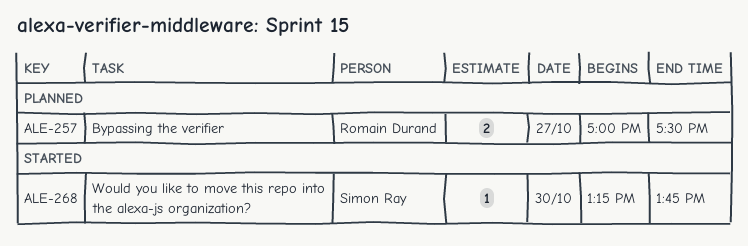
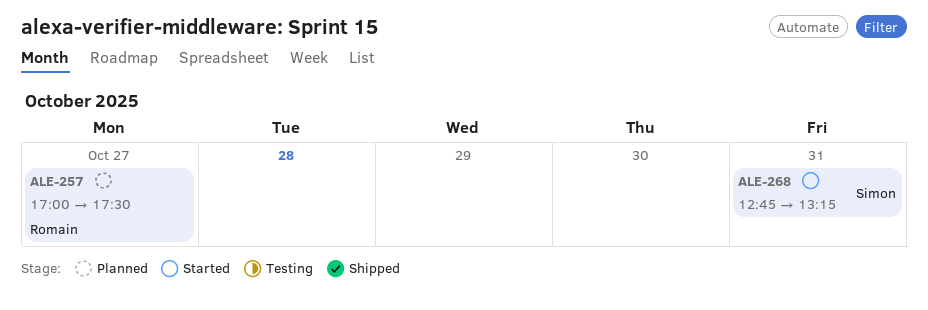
ALE-268, day: Oct 30 -> Oct 31
ALE-268, begins: 13:15 -> 12:45
ALE-268, ends: 13:45 -> 13:15

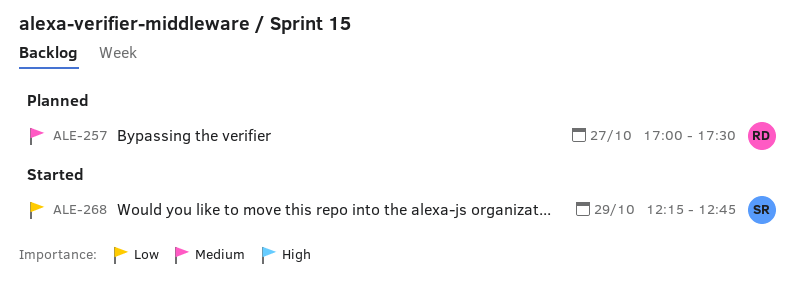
ALE-268, day: Oct 31 -> Oct 29
ALE-268, begins: 12:45 -> 12:15
ALE-268, ends: 13:15 -> 12:45

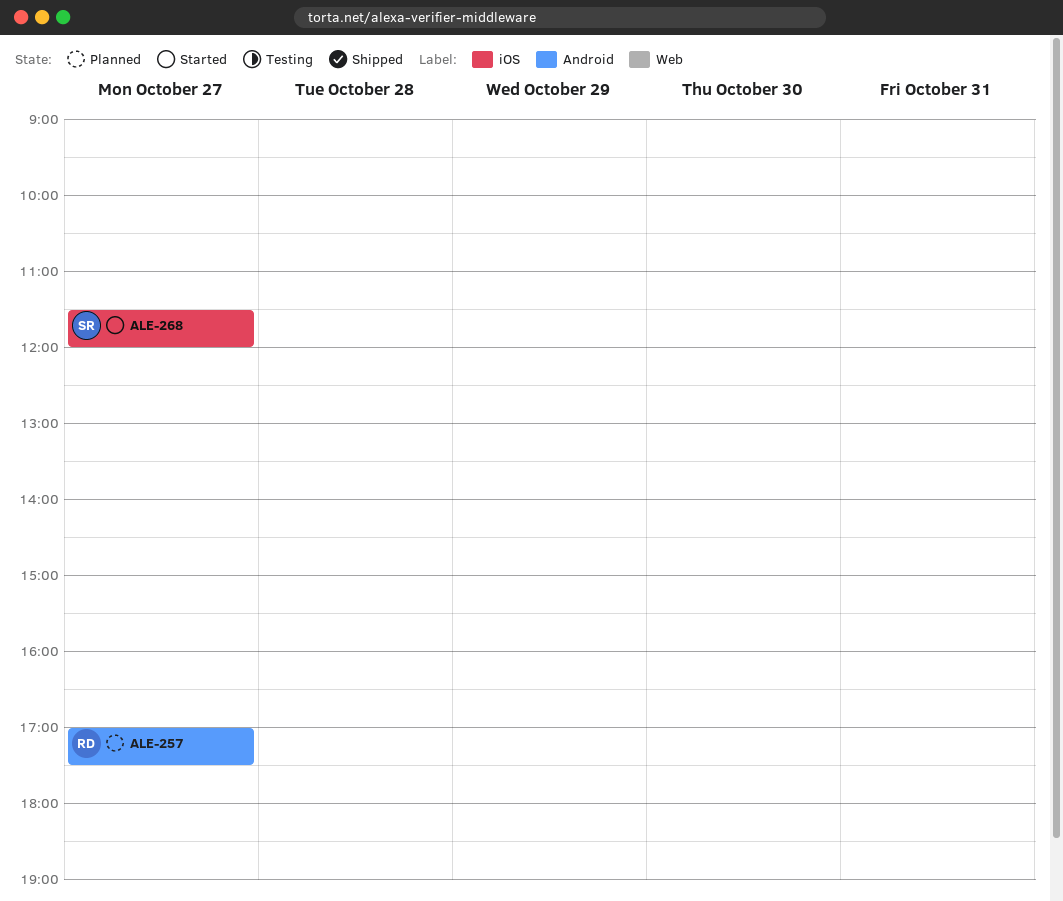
ALE-268, day: Oct 29 -> Oct 27
ALE-268, begins: 12:15 -> 11:30
ALE-268, ends: 12:45 -> 12:00

